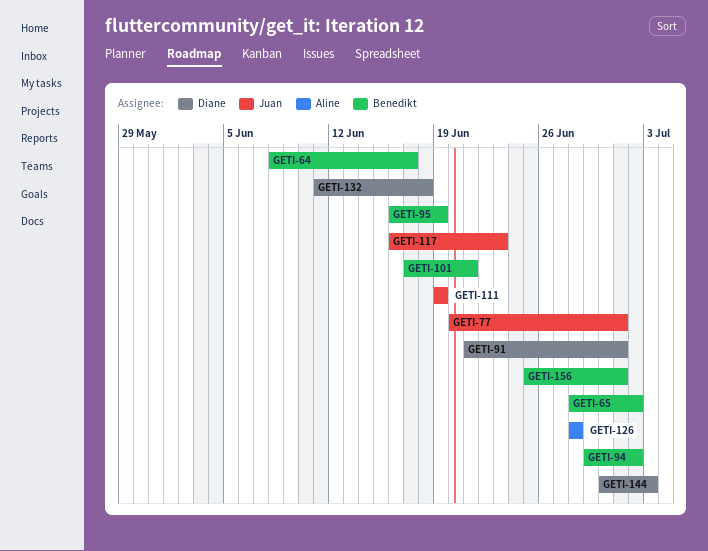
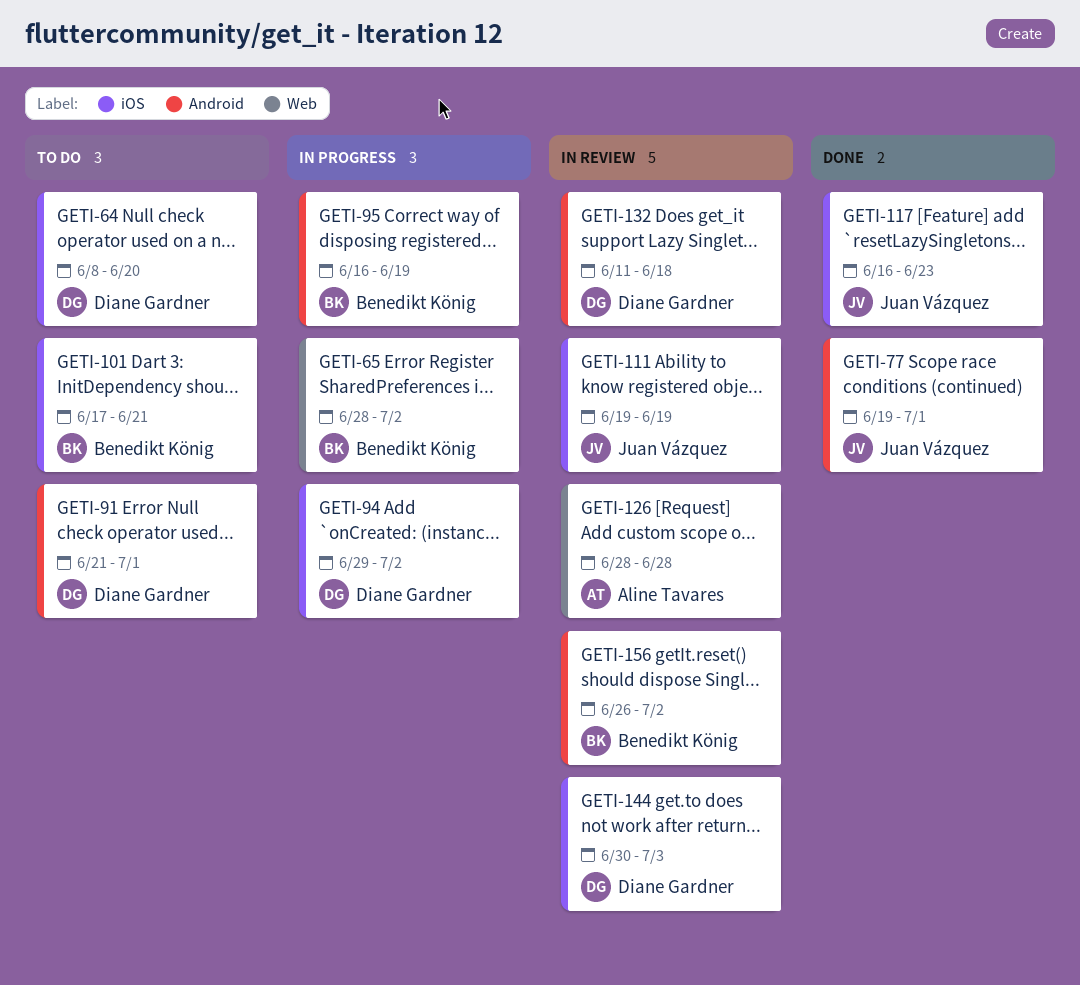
GETI-64, owner: Benedikt König -> Diane Gardner
GETI-64, due: Jun 17 -> Jun 20
GETI-77, start: Jun 20 -> Jun 19
GETI-94, owner: Benedikt König -> Diane Gardner
GETI-156, start: Jun 25 -> Jun 26
GETI-156, due: Jul 1 -> Jul 2

